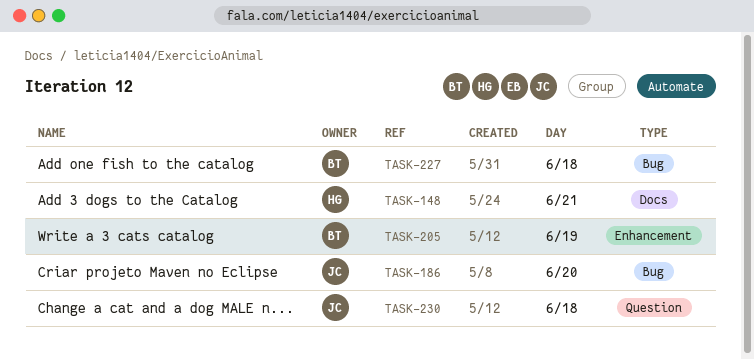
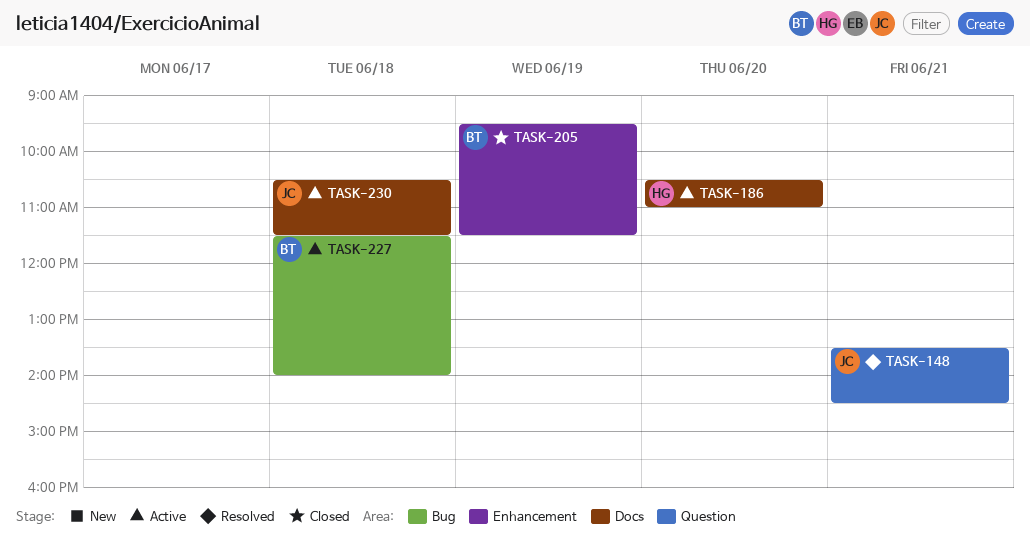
TASK-148, owner: HG -> JC
TASK-148, label: Docs -> Question
TASK-186, owner: JC -> HG
TASK-186, label: Bug -> Docs
TASK-230, label: Question -> Docs

